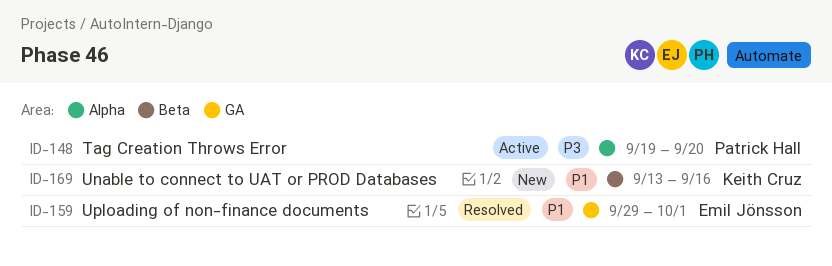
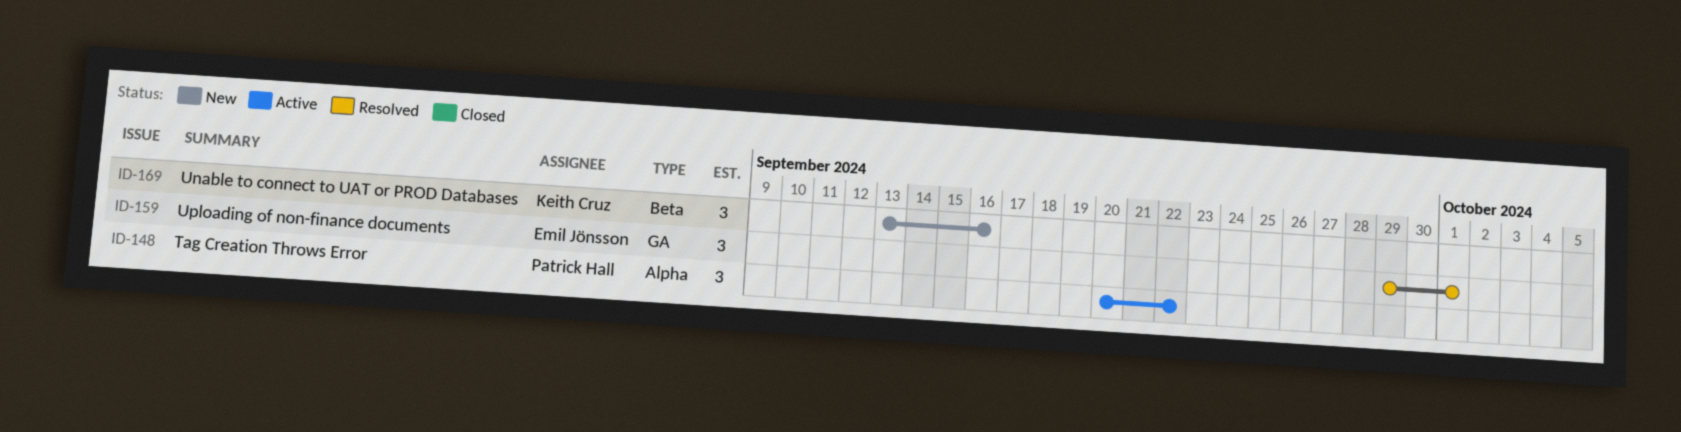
ID-148, start: Sep 19 -> Sep 20
ID-148, due: Sep 20 -> Sep 22

